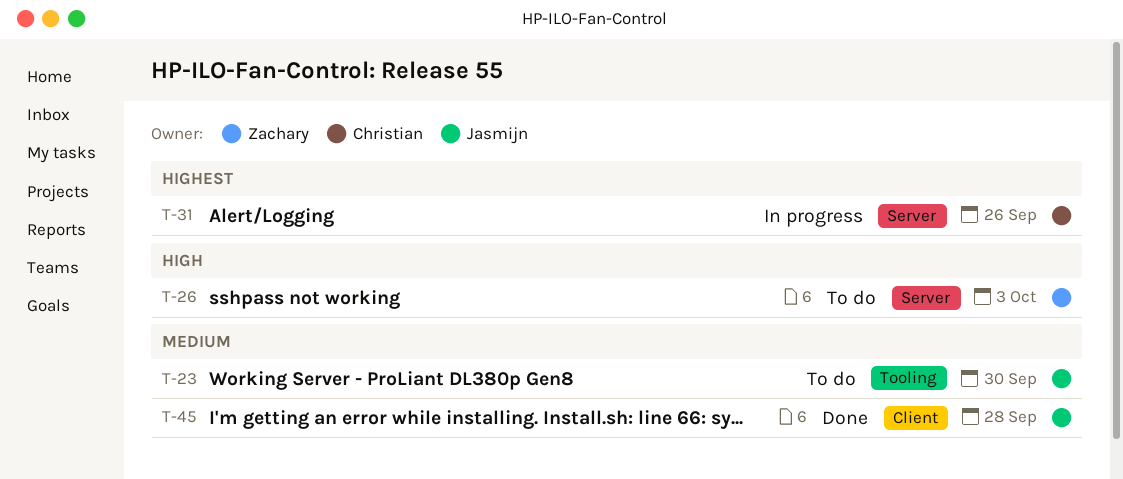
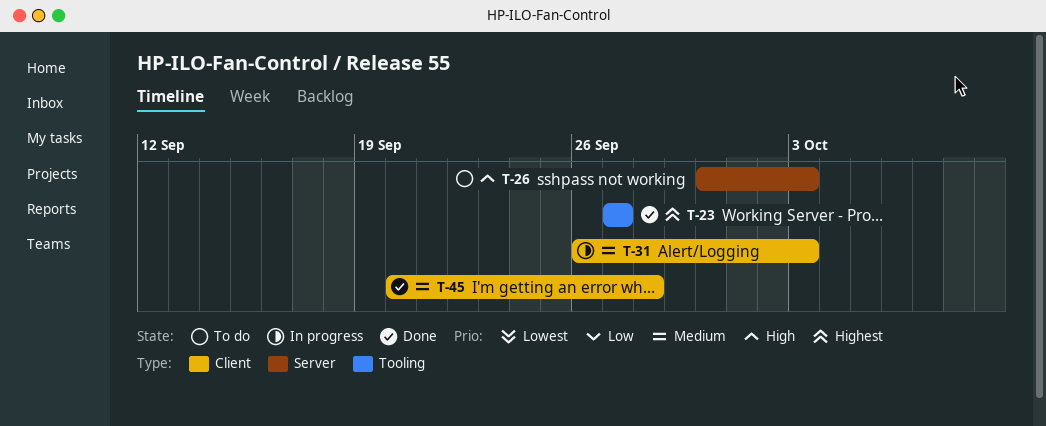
T-23, status: To do -> Done
T-23, priority: Medium -> Highest
T-23, due: Sep 30 -> Sep 27
T-31, priority: Highest -> Medium
T-31, label: Server -> Client
T-31, due: Sep 26 -> Oct 3

